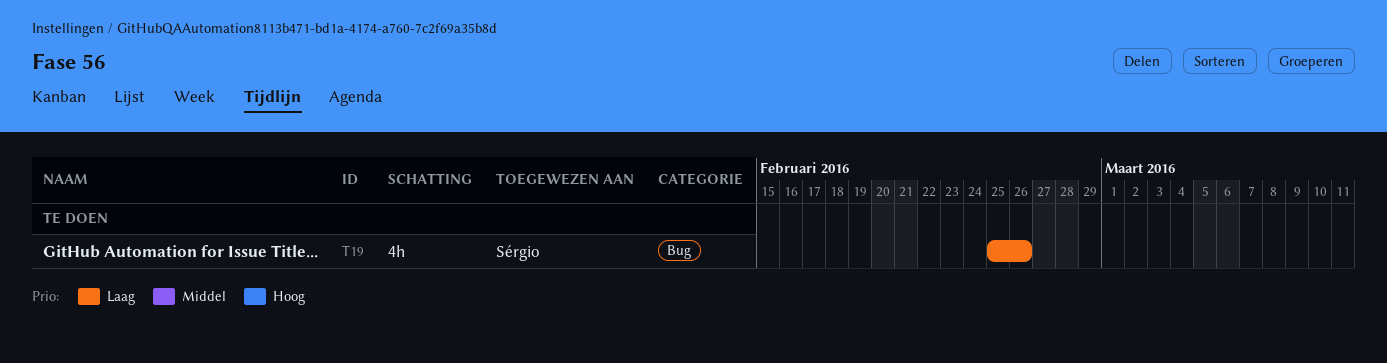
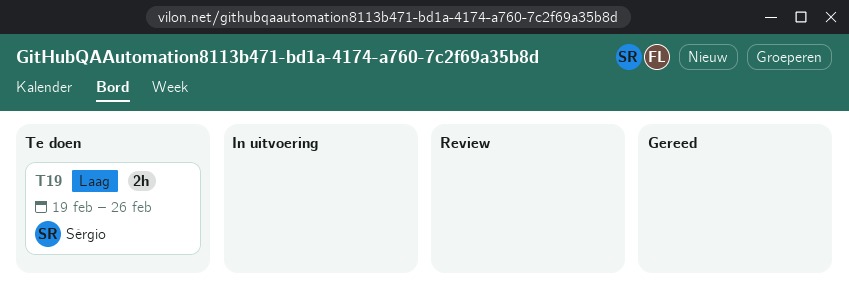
T19, estimate: 4h -> 2h
T19, start: Feb 25 -> Feb 19

